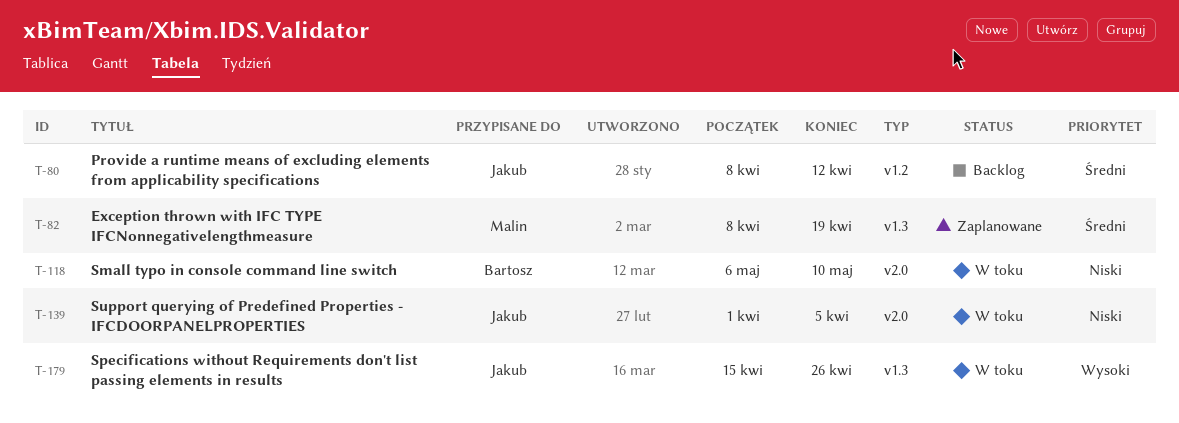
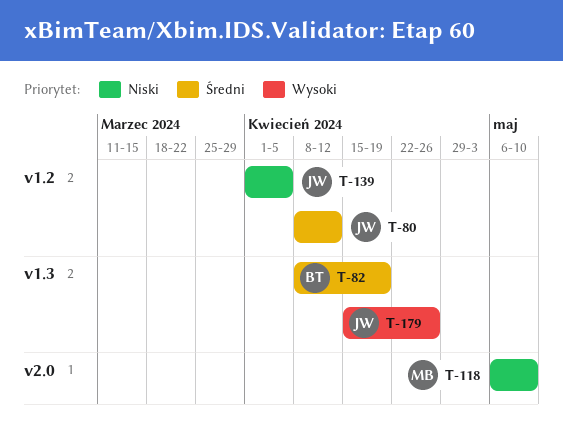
T-82, owner: Malin -> Bartosz
T-118, owner: Bartosz -> Malin
T-139, label: v2.0 -> v1.2

